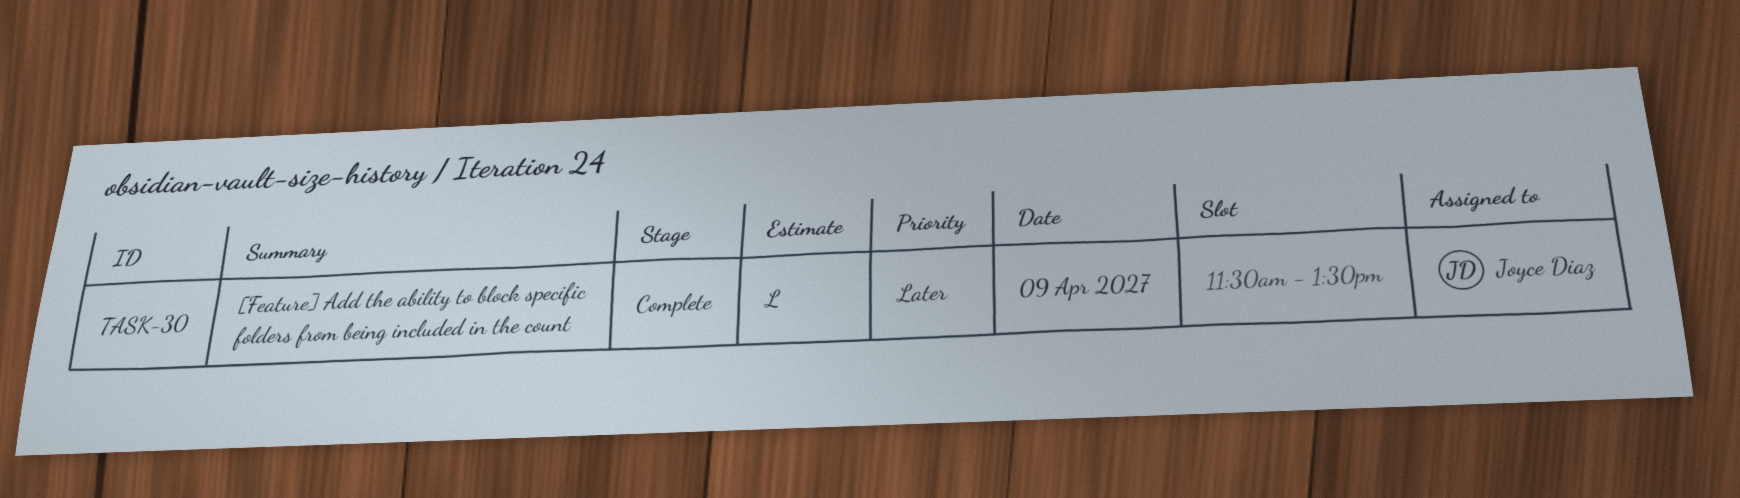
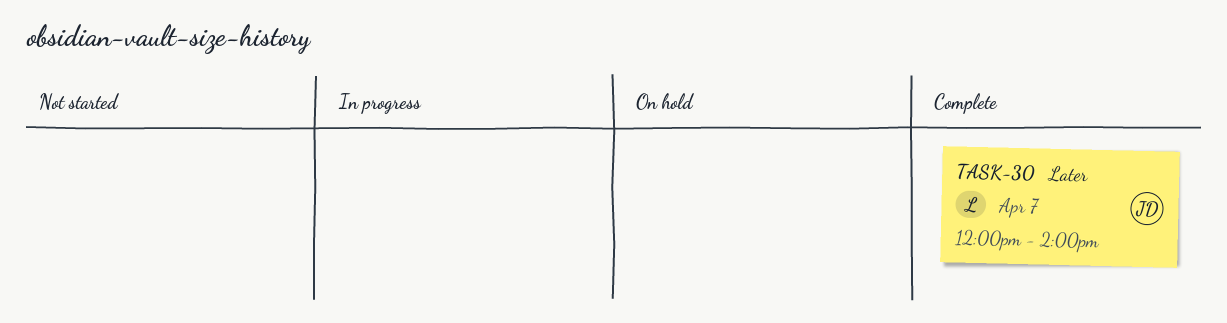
TASK-30, day: Apr 9 -> Apr 7
TASK-30, begins: 11:30 -> 12:00
TASK-30, ends: 13:30 -> 14:00

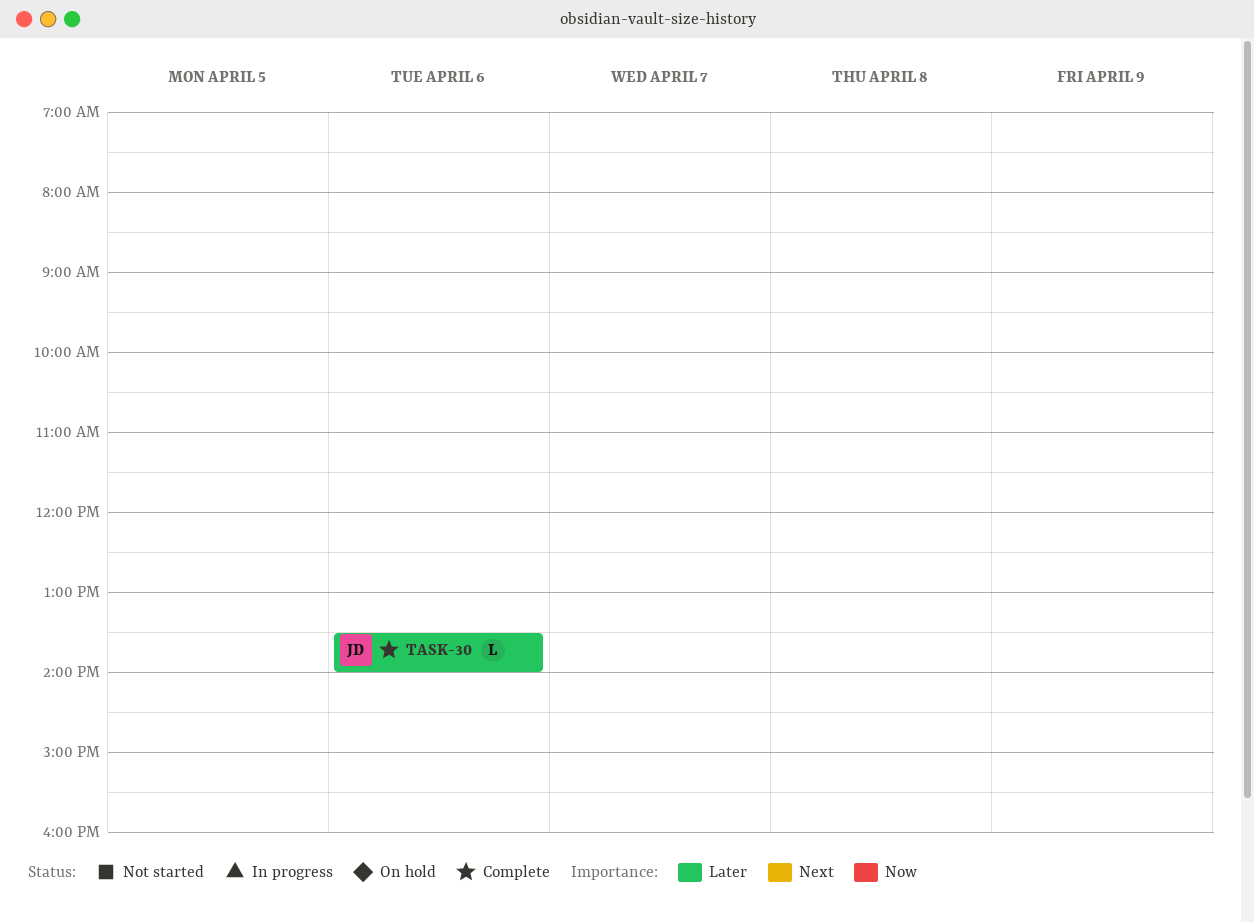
TASK-30, day: Apr 7 -> Apr 6
TASK-30, begins: 12:00 -> 13:30

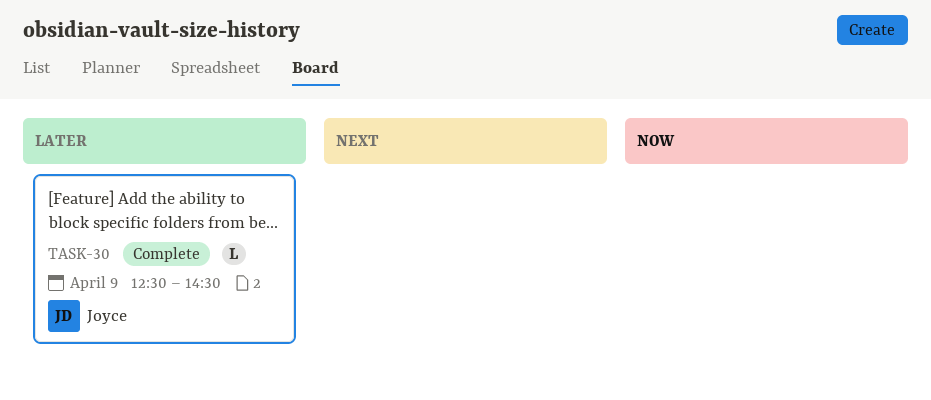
TASK-30, day: Apr 6 -> Apr 9
TASK-30, begins: 13:30 -> 12:30
TASK-30, ends: 14:00 -> 14:30

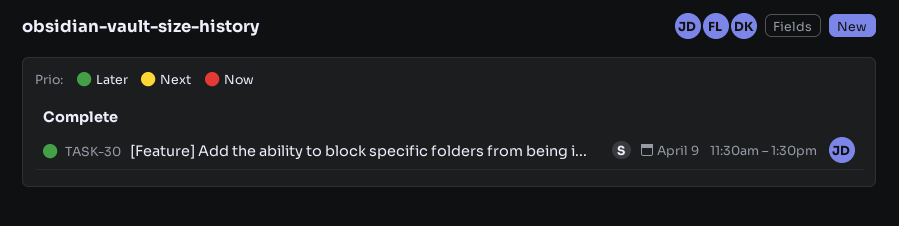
TASK-30, estimate: L -> S
TASK-30, begins: 12:30 -> 11:30
TASK-30, ends: 14:30 -> 13:30

